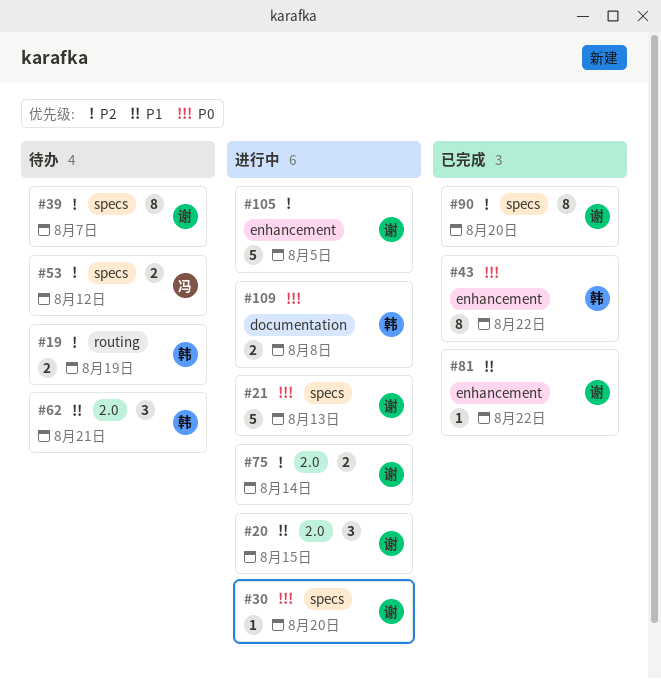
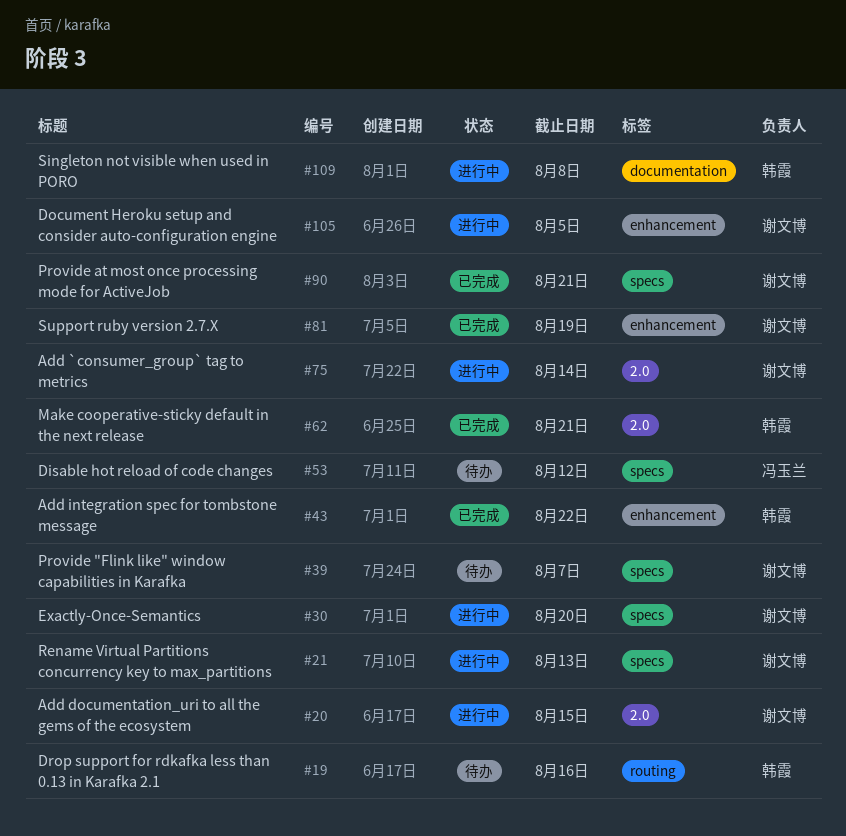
#19, due: Aug 19 -> Aug 16
#62, status: 待办 -> 已完成
#81, due: Aug 22 -> Aug 19
#90, due: Aug 20 -> Aug 21

